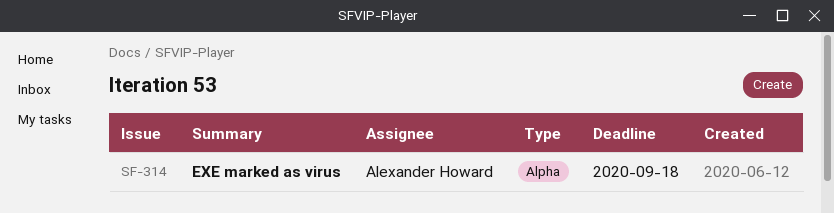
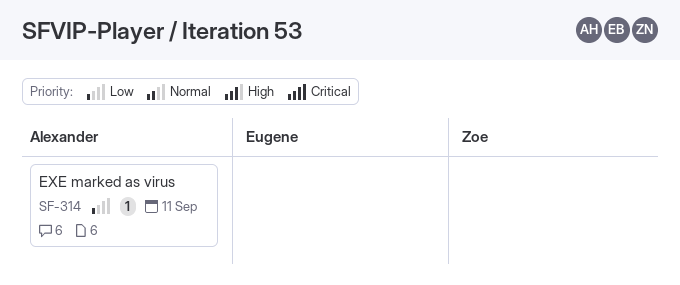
SF-314, due: Sep 18 -> Sep 11

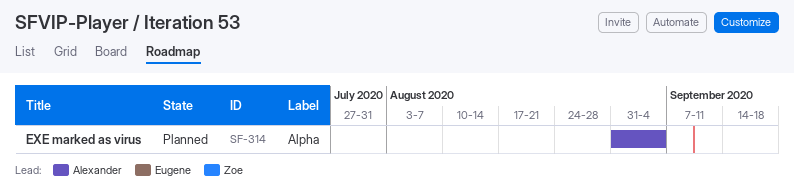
SF-314, due: Sep 11 -> Sep 4

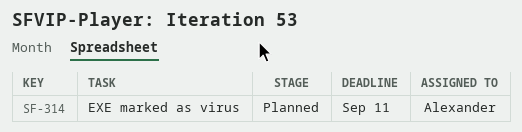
SF-314, due: Sep 4 -> Sep 11

